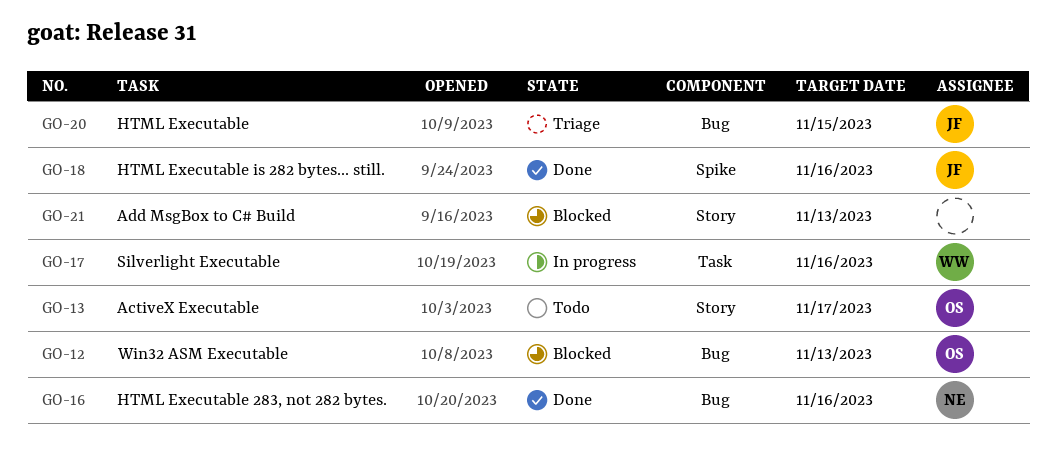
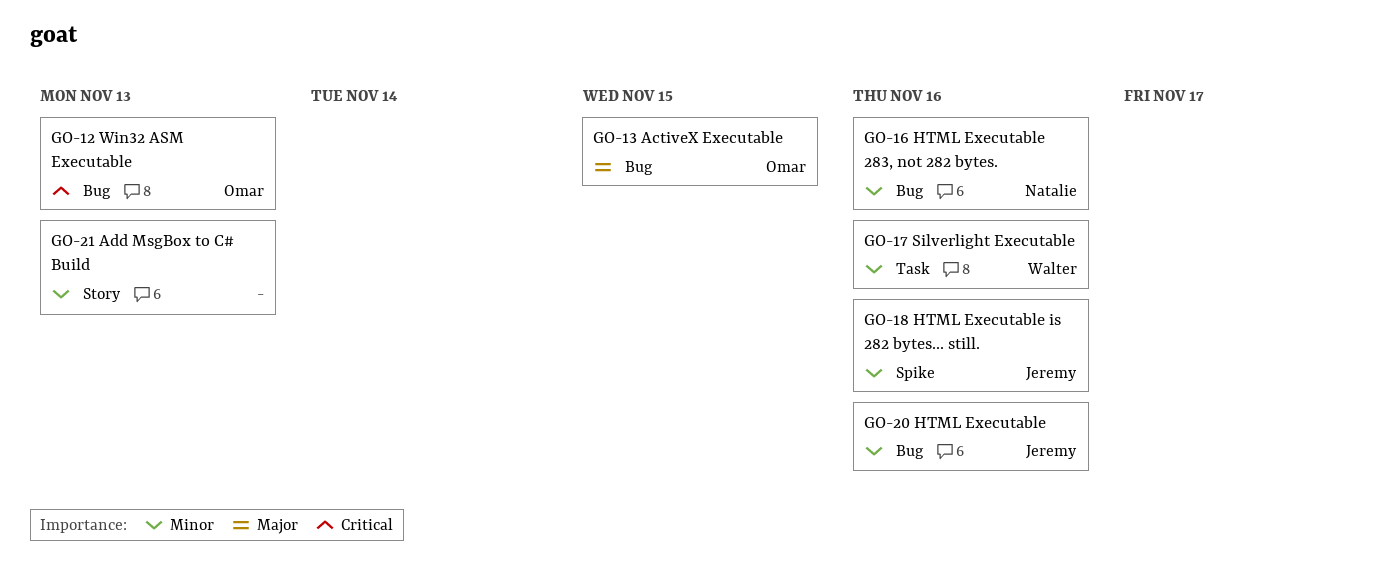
GO-13, label: Story -> Bug
GO-13, due: Nov 17 -> Nov 15
GO-20, due: Nov 15 -> Nov 16

